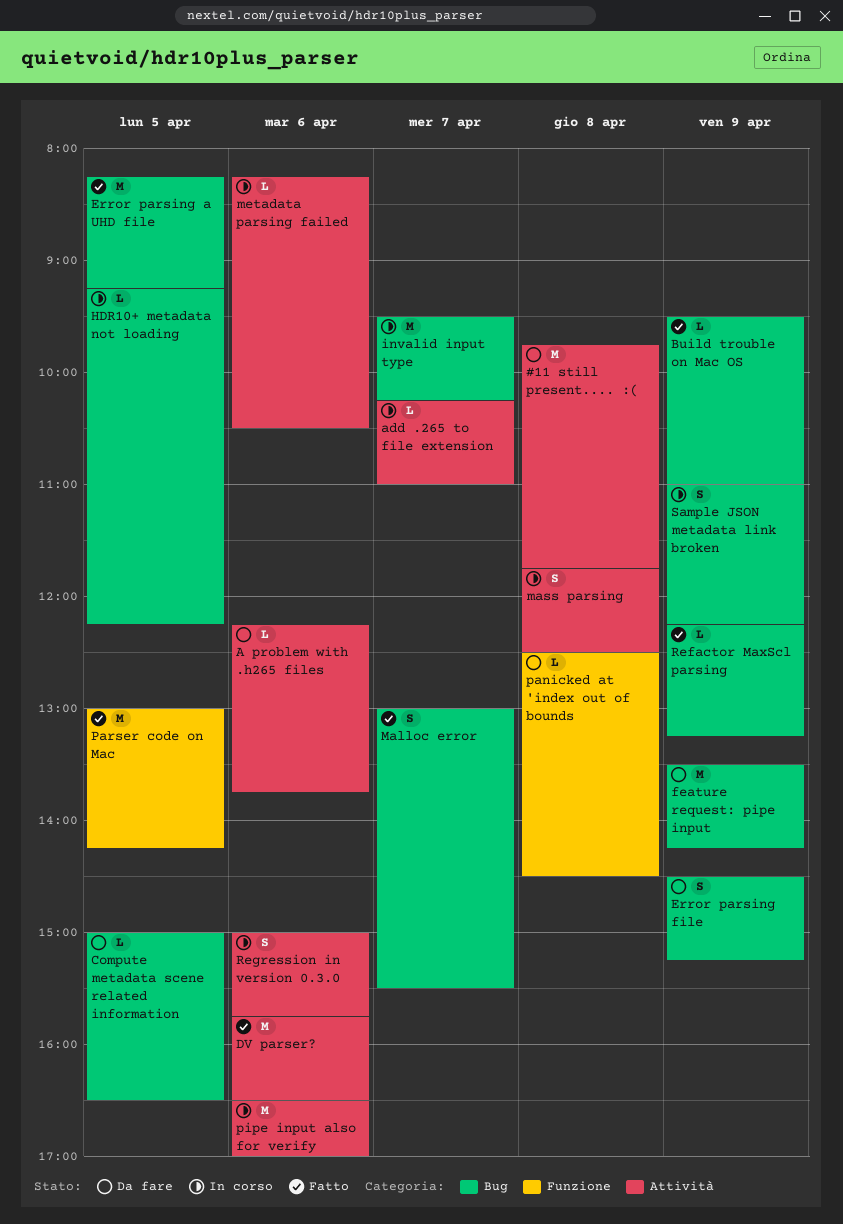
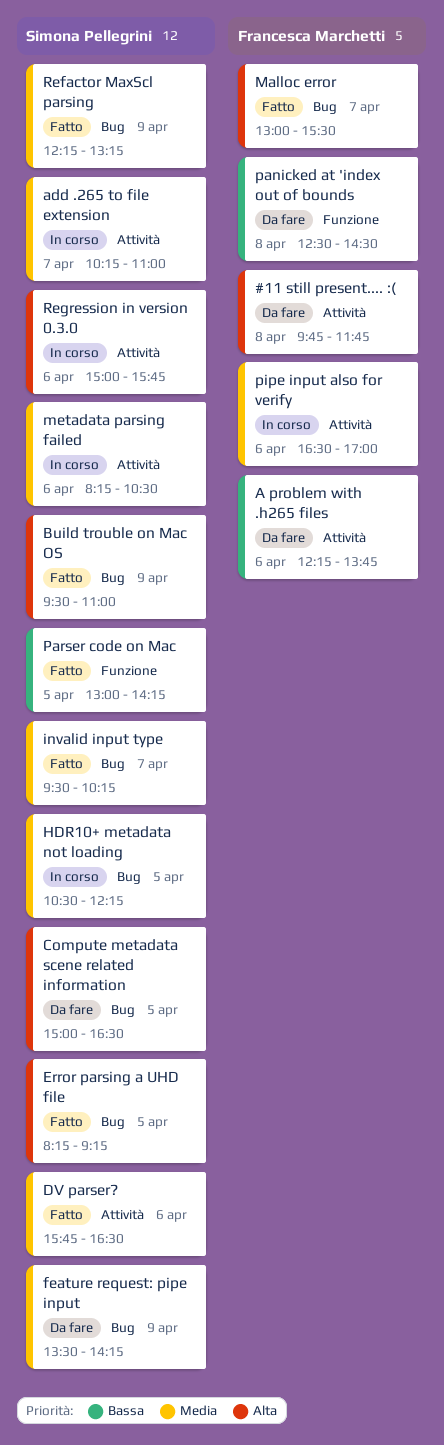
Error parsing file: present -> none
HDR10+ metadata not loading, begins: 09:15 -> 10:30
invalid input type, status: In corso -> Fatto
mass parsing: present -> none
Sample JSON metadata link broken: present -> none

